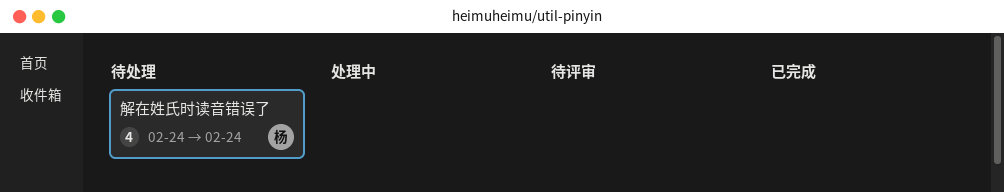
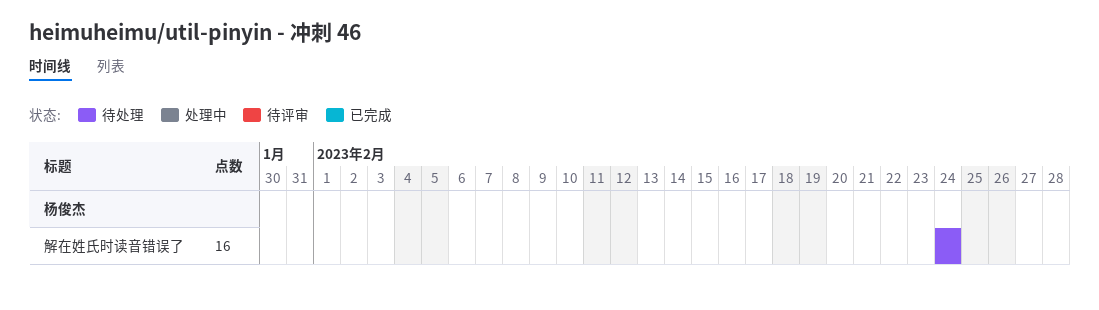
解在姓氏时读音错误了, estimate: 4 -> 16

